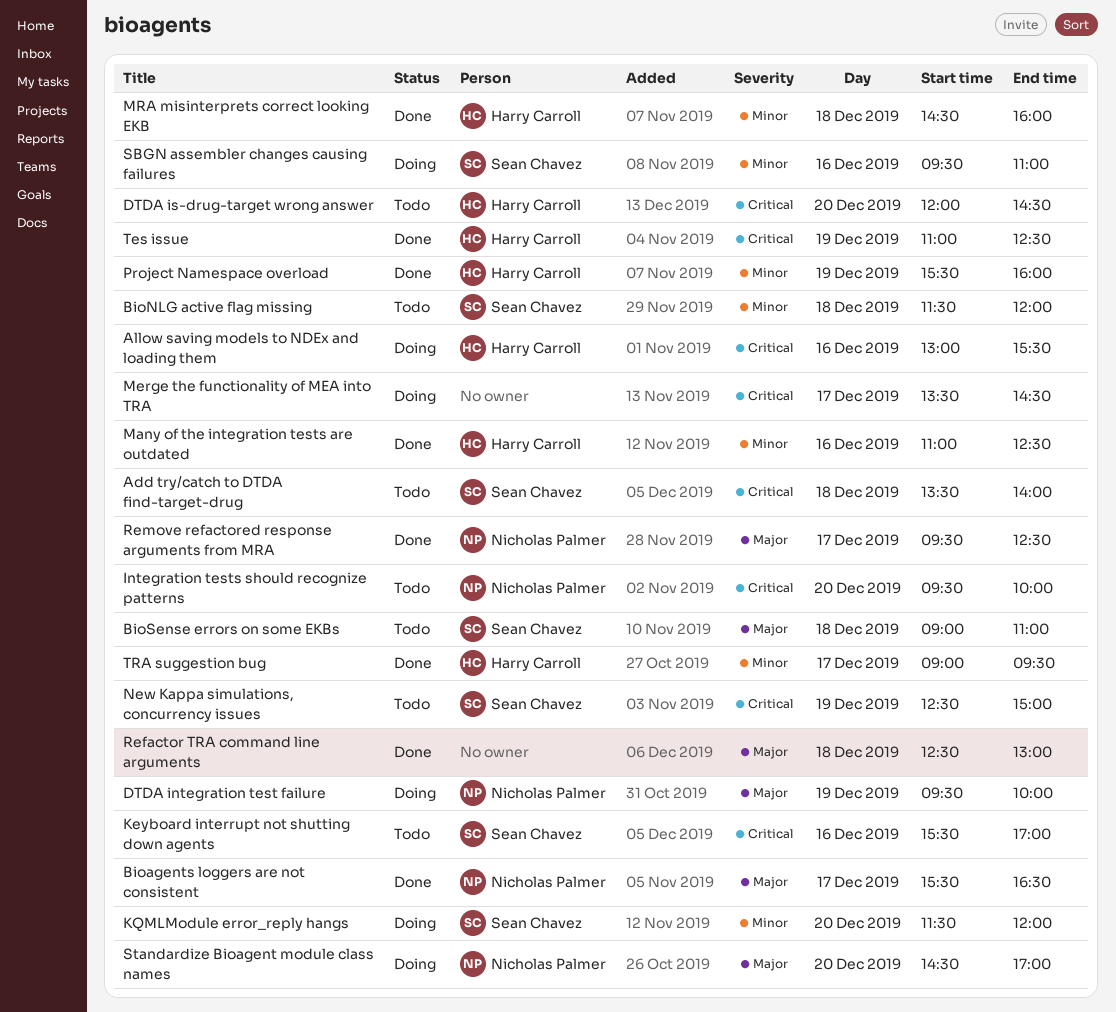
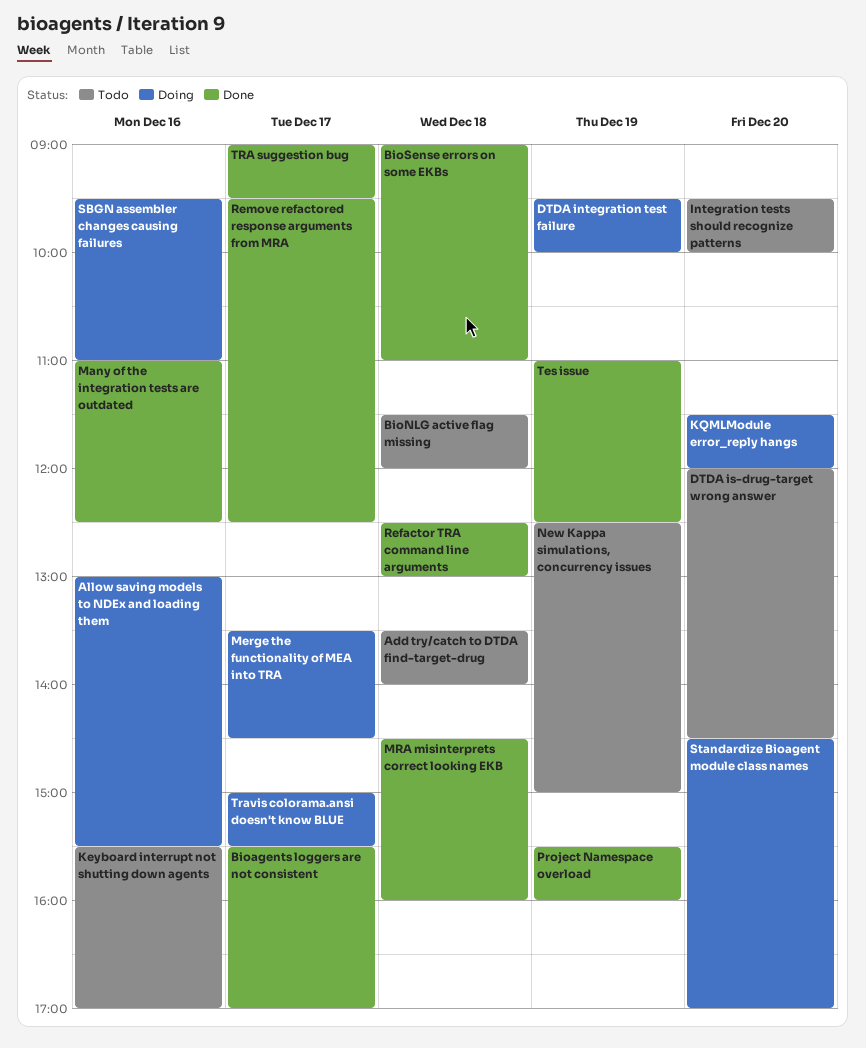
Bioagents loggers are not consistent, ends: 16:30 -> 17:00
BioSense errors on some EKBs, status: Todo -> Done
Travis colorama.ansi doesn't know BLUE: none -> present

